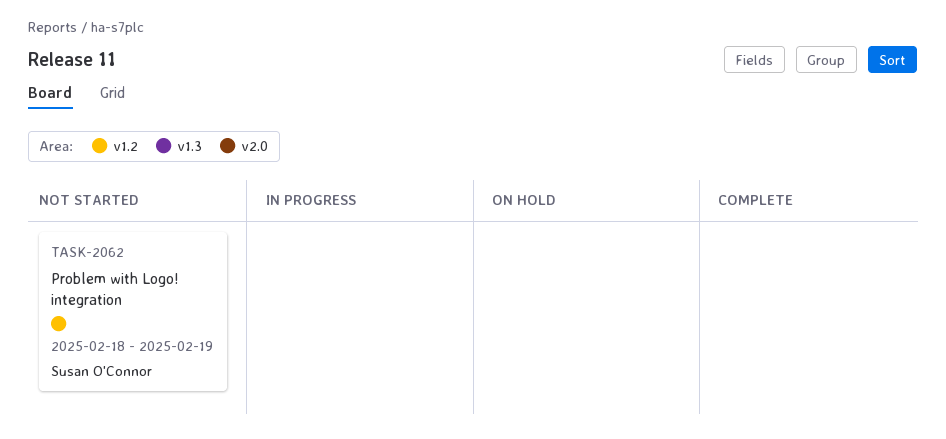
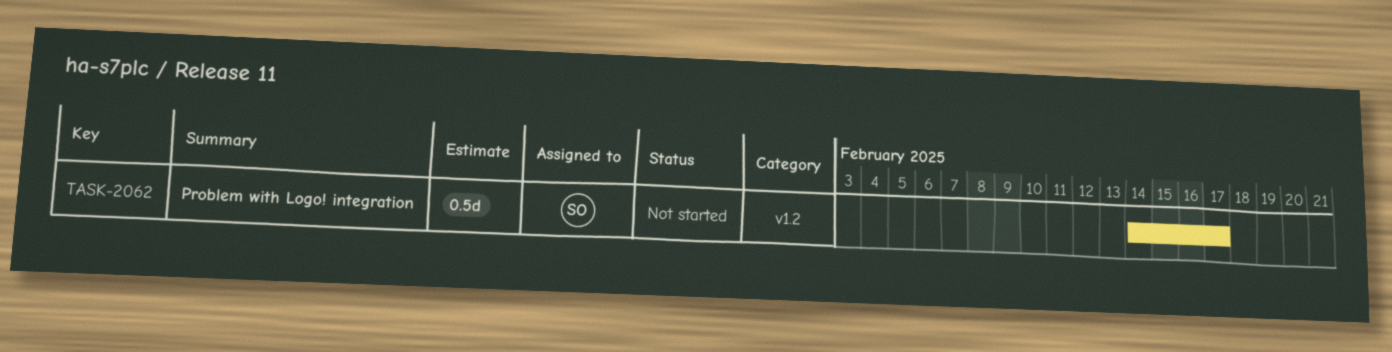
TASK-2062, start: Feb 18 -> Feb 14
TASK-2062, due: Feb 19 -> Feb 17

